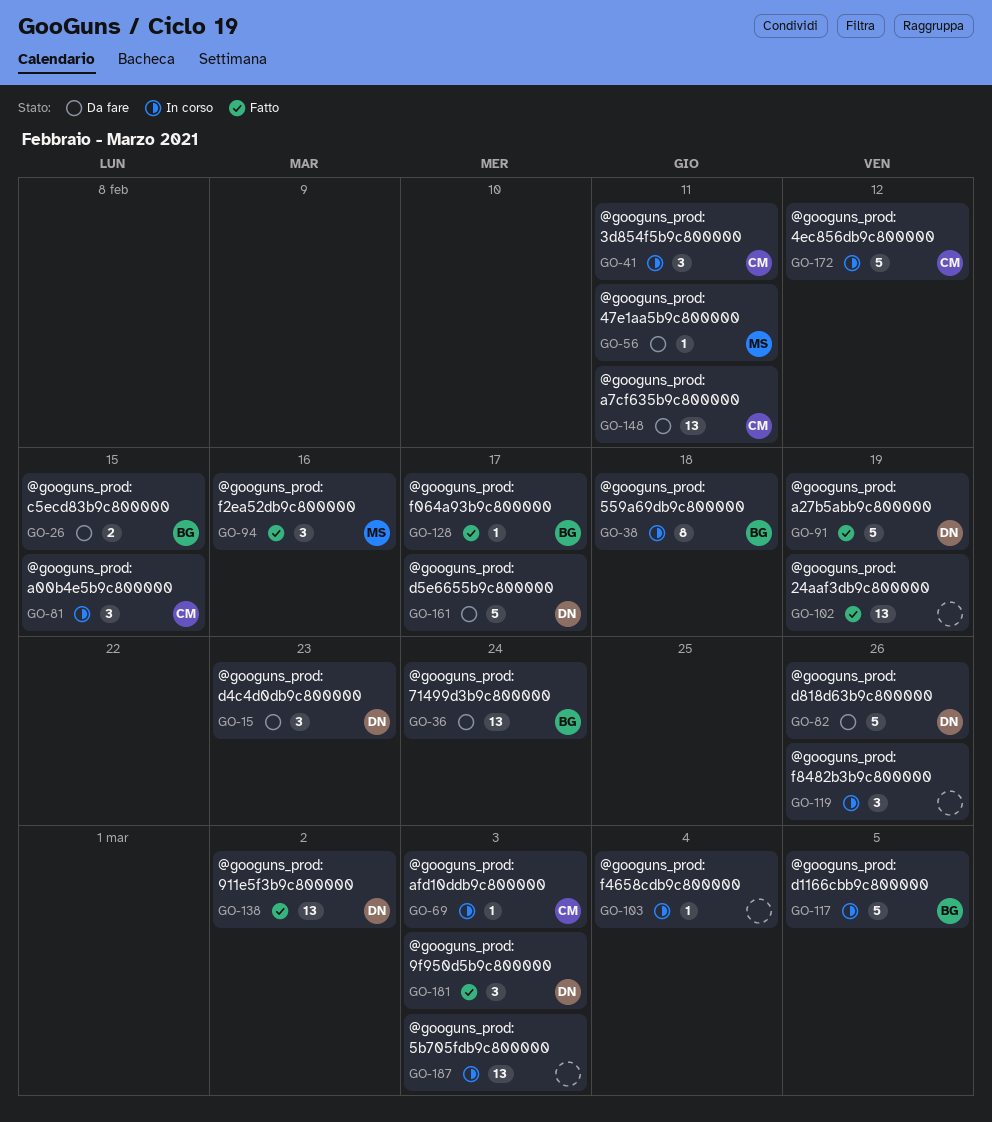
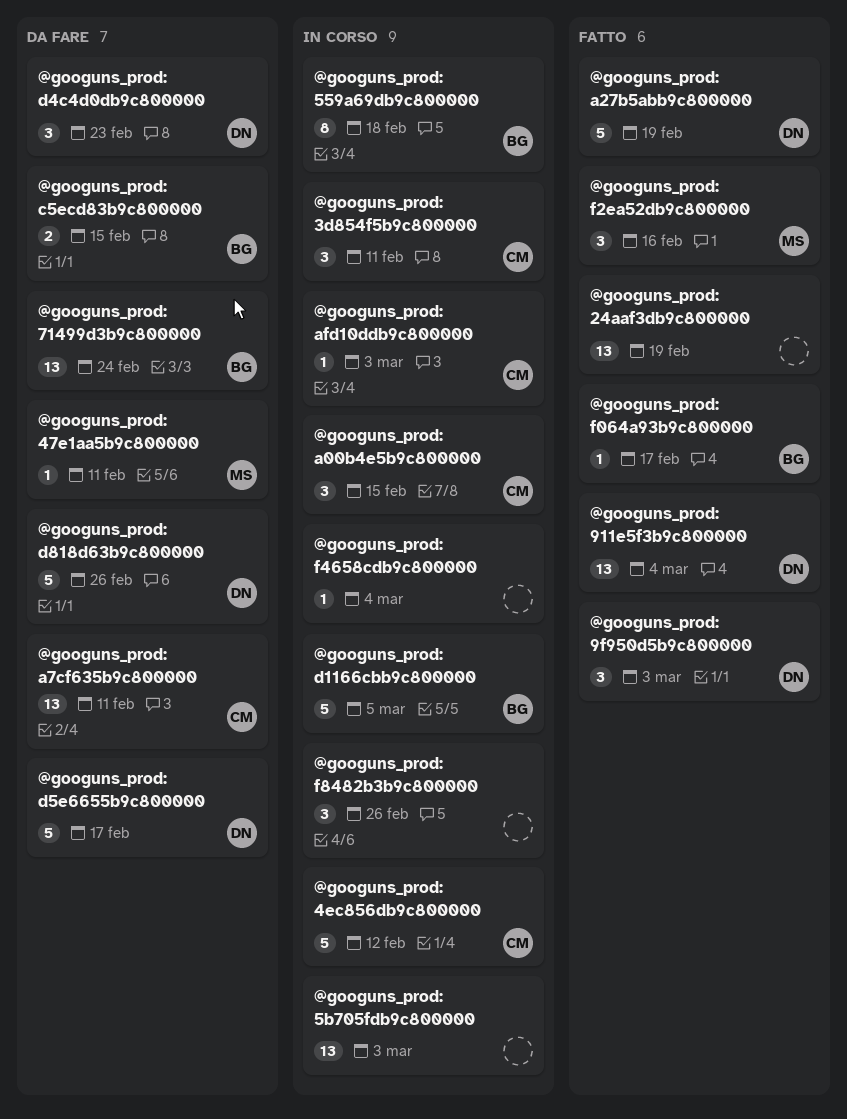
@googuns_prod: 911e5f3b9c800000, due: Mar 2 -> Mar 4

